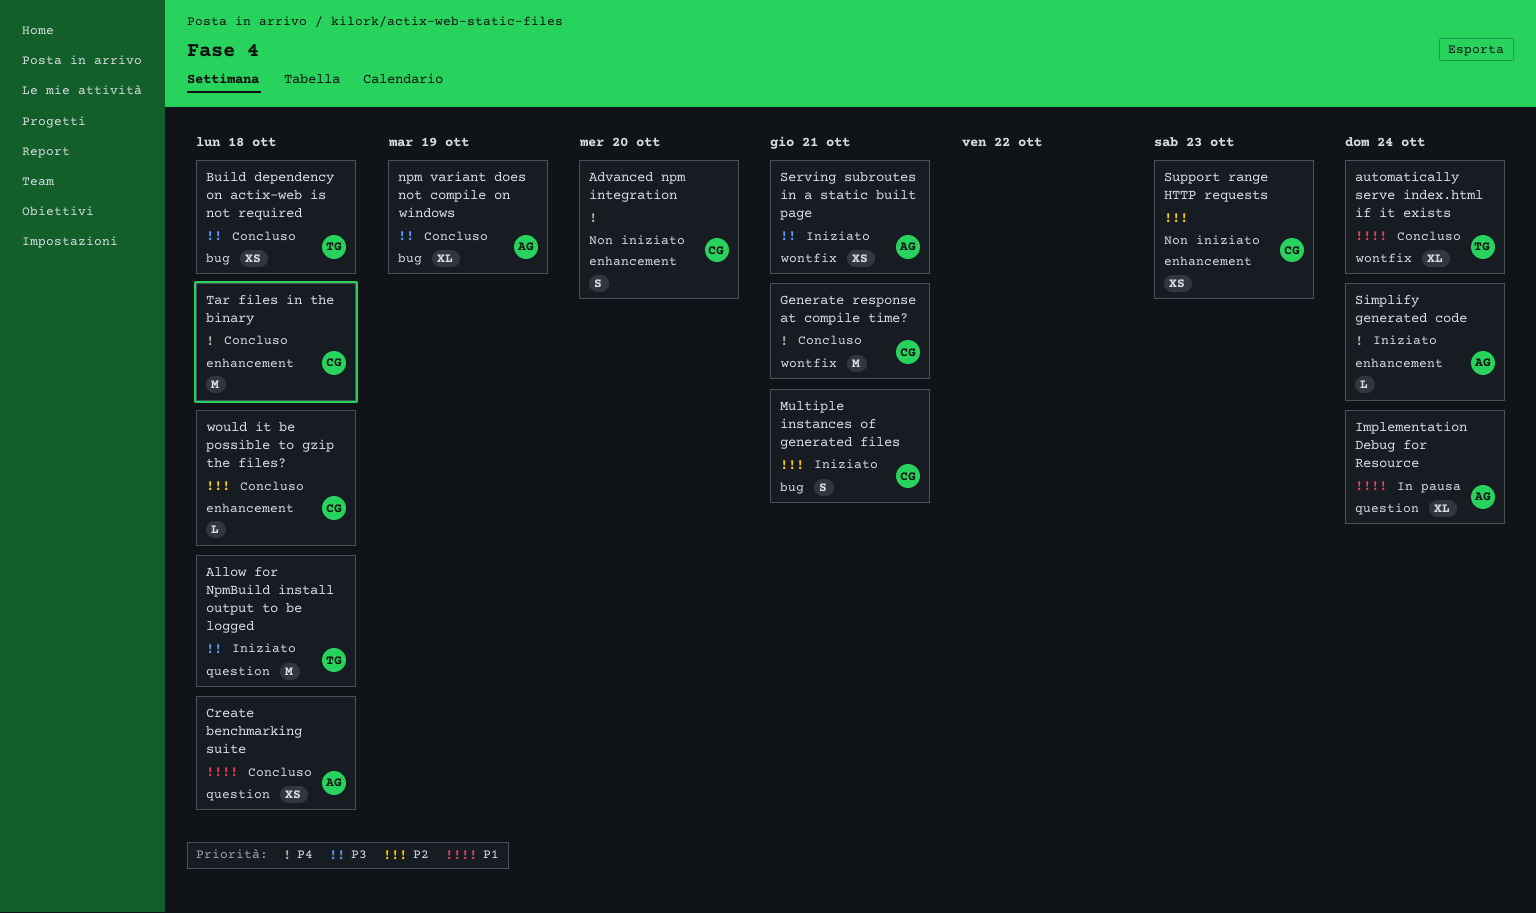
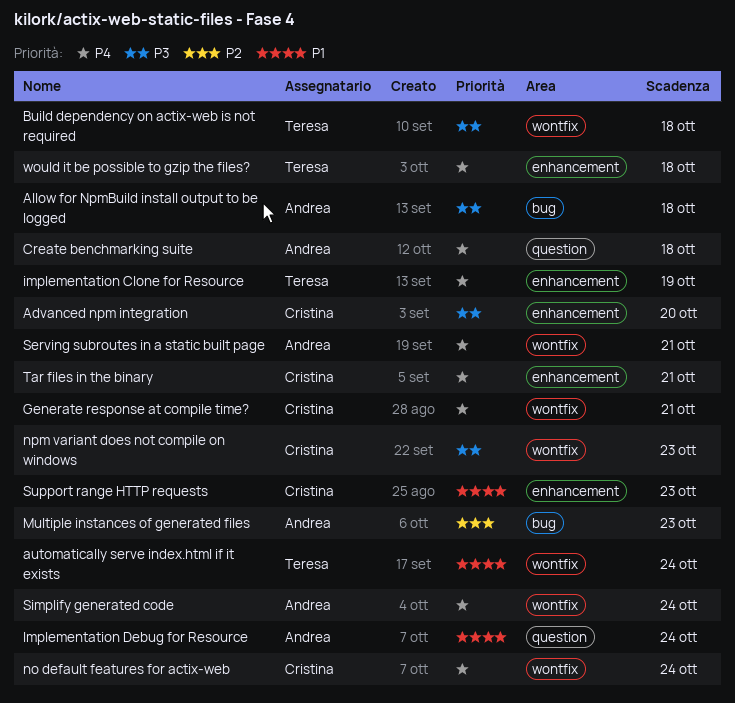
Advanced npm integration, priority: P4 -> P3
Allow for NpmBuild install output to be logged, owner: Teresa -> Andrea
Allow for NpmBuild install output to be logged, label: question -> bug
Build dependency on actix-web is not required, label: bug -> wontfix
Create benchmarking suite, priority: P1 -> P4
implementation Clone for Resource: none -> present
Multiple instances of generated files, owner: Cristina -> Andrea
Multiple instances of generated files, due: Oct 21 -> Oct 23
no default features for actix-web: none -> present
npm variant does not compile on windows, owner: Andrea -> Cristina
npm variant does not compile on windows, label: bug -> wontfix
npm variant does not compile on windows, due: Oct 19 -> Oct 23
Serving subroutes in a static built page, priority: P3 -> P4
Simplify generated code, label: enhancement -> wontfix
Support range HTTP requests, priority: P2 -> P1
Tar files in the binary, due: Oct 18 -> Oct 21
would it be possible to gzip the files?, owner: Cristina -> Teresa
would it be possible to gzip the files?, priority: P2 -> P4

